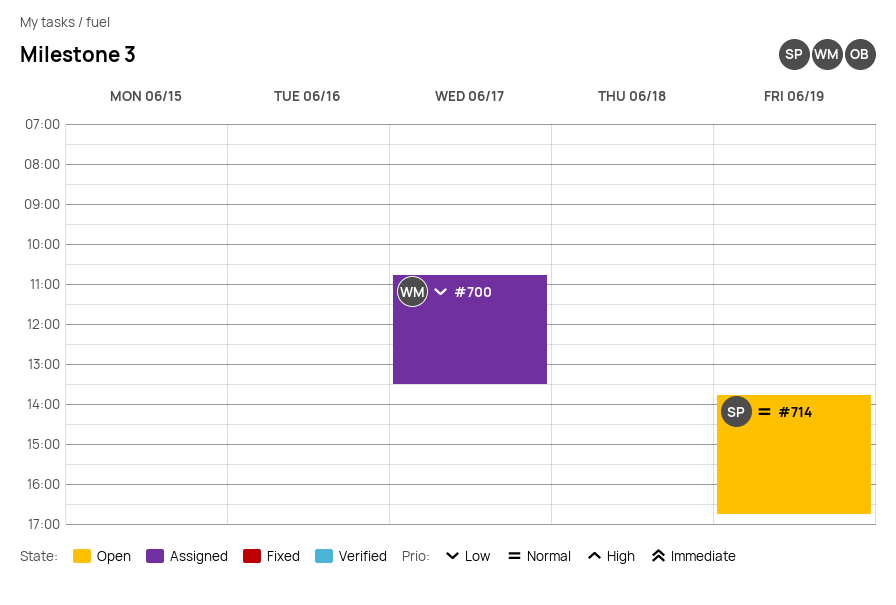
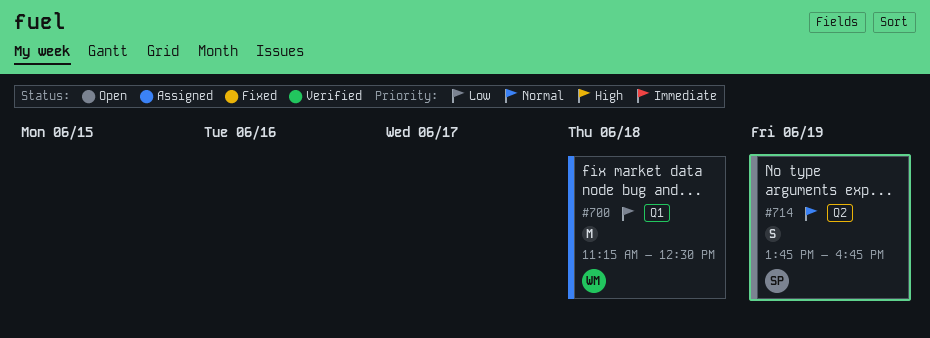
#700, day: Jun 17 -> Jun 18
#700, begins: 10:45 -> 11:15
#700, ends: 13:30 -> 12:30

